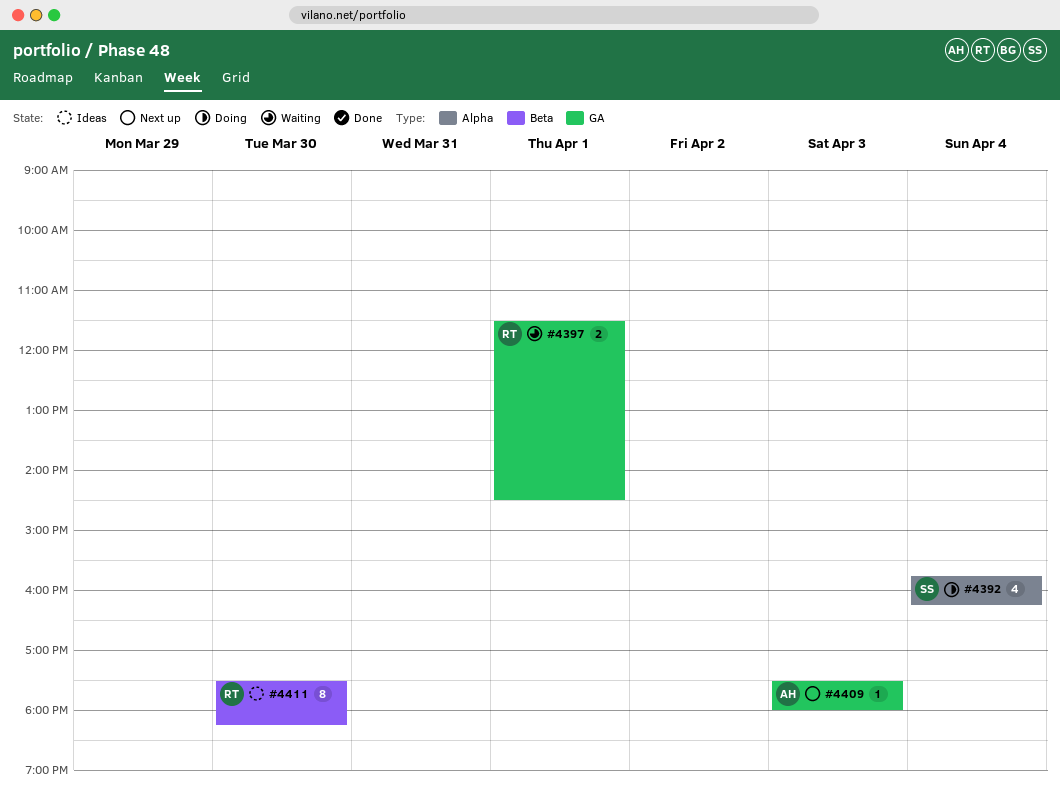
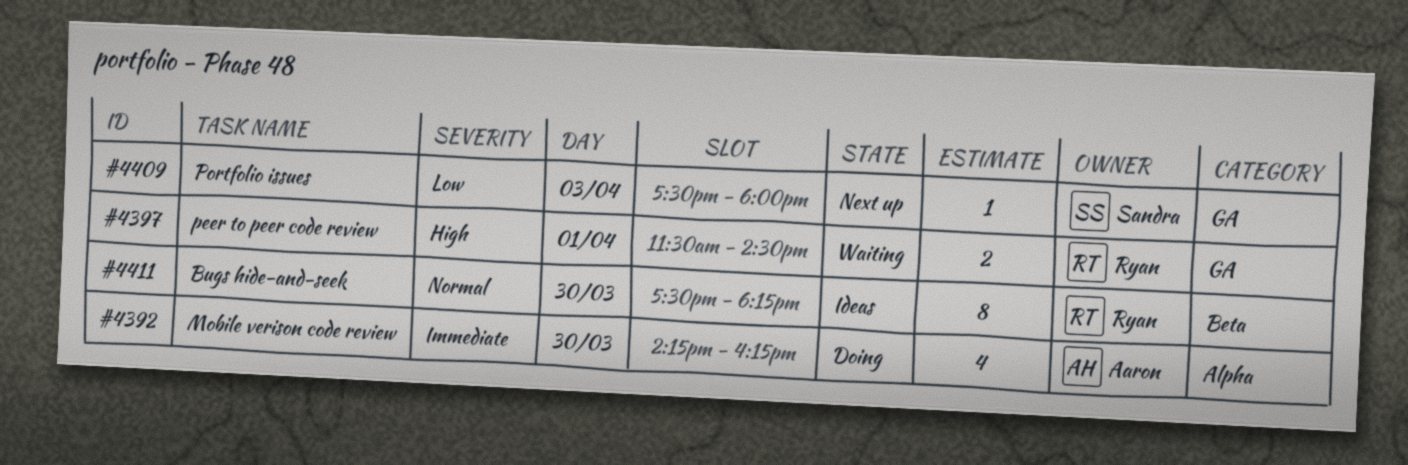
#4392, owner: Sandra -> Aaron
#4392, day: Apr 4 -> Mar 30
#4392, begins: 15:45 -> 14:15
#4409, owner: Aaron -> Sandra

